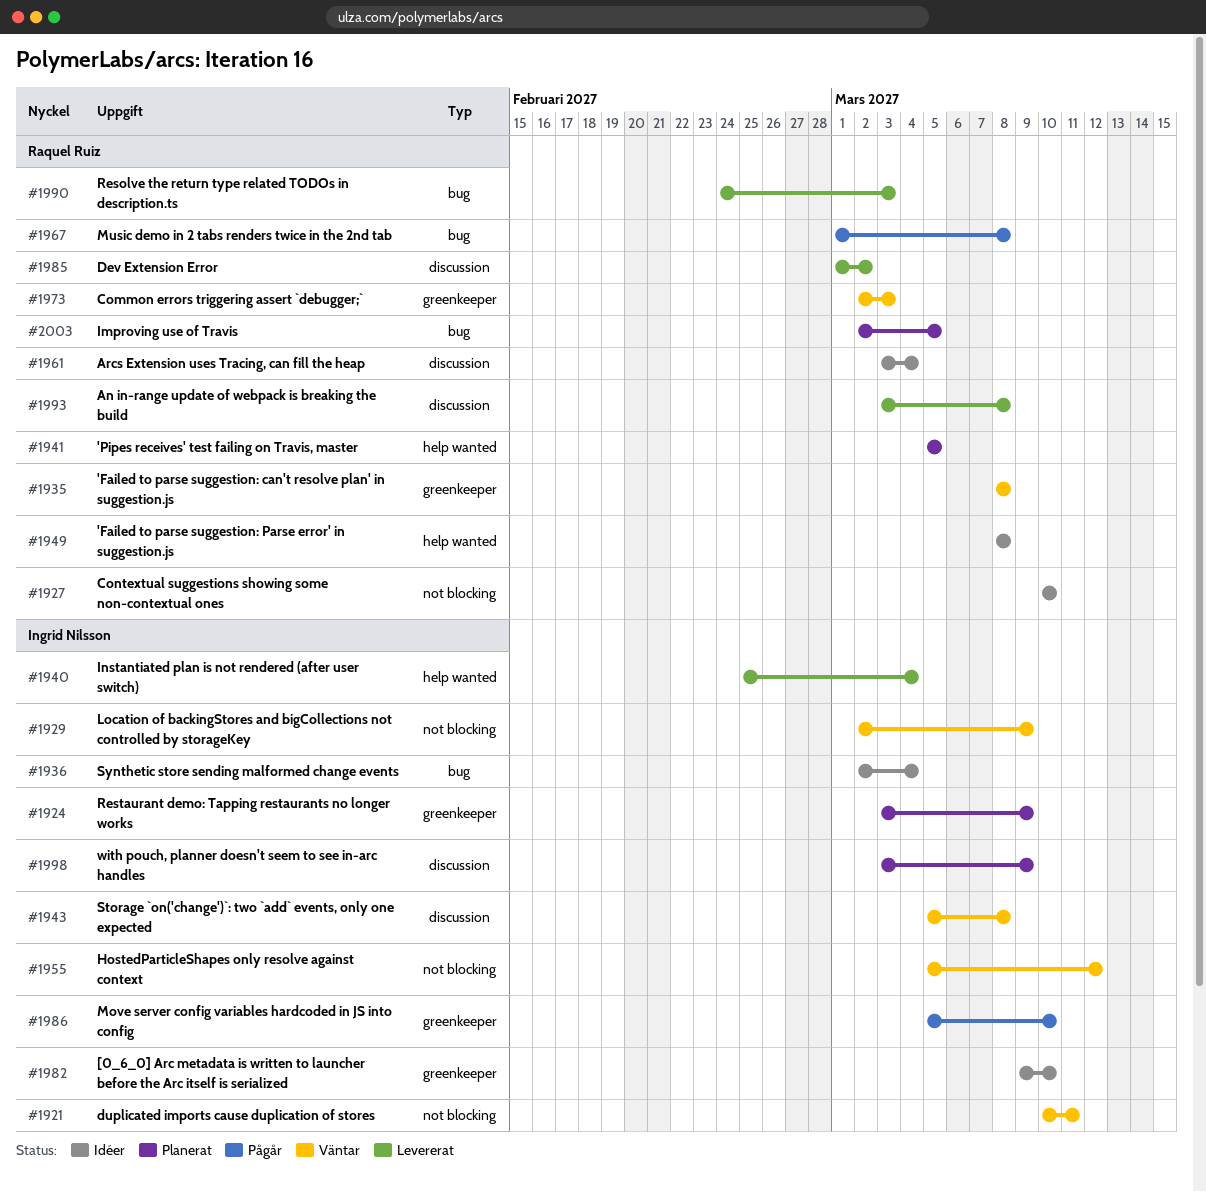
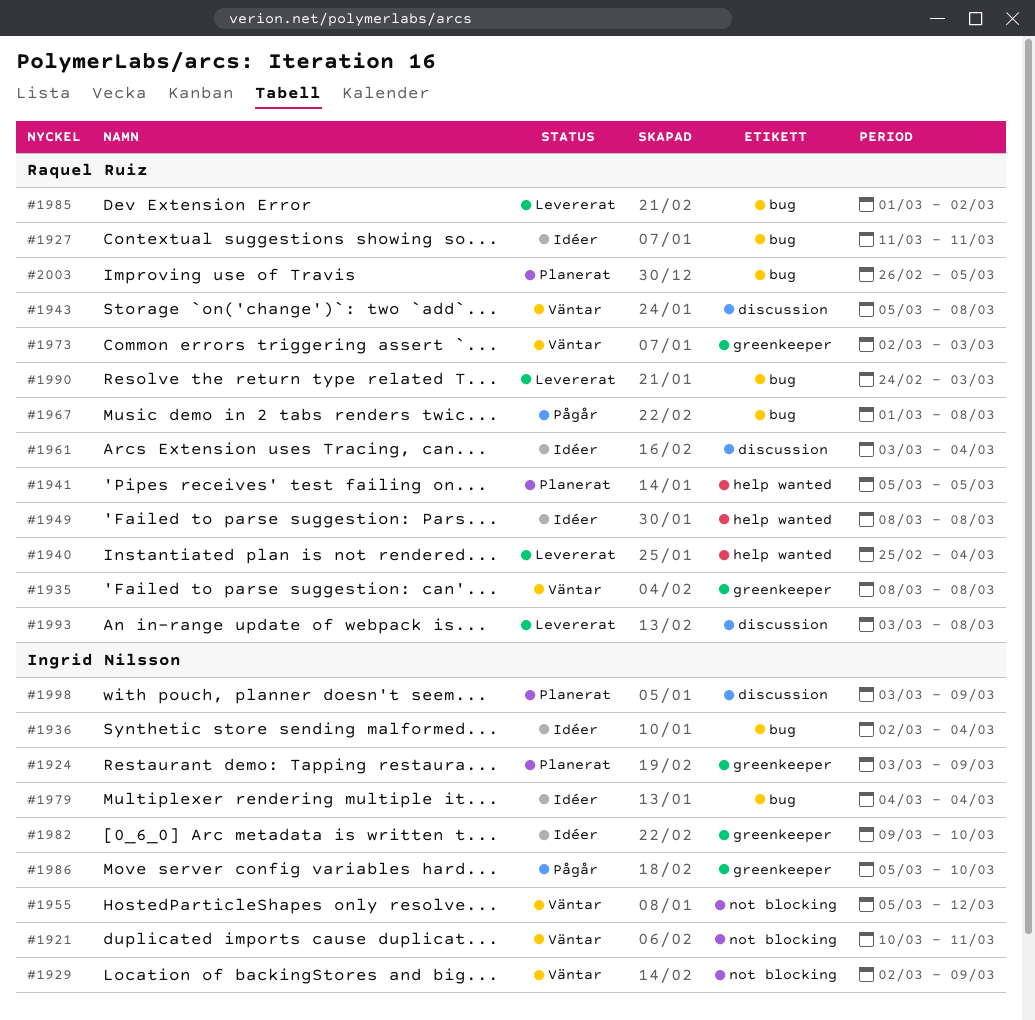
#1927, label: not blocking -> bug
#1927, start: Mar 10 -> Mar 11
#1927, due: Mar 10 -> Mar 11
#1940, owner: Ingrid Nilsson -> Raquel Ruiz
#1943, owner: Ingrid Nilsson -> Raquel Ruiz
#1979: none -> present
#1985, label: discussion -> bug
#2003, start: Mar 2 -> Feb 26

